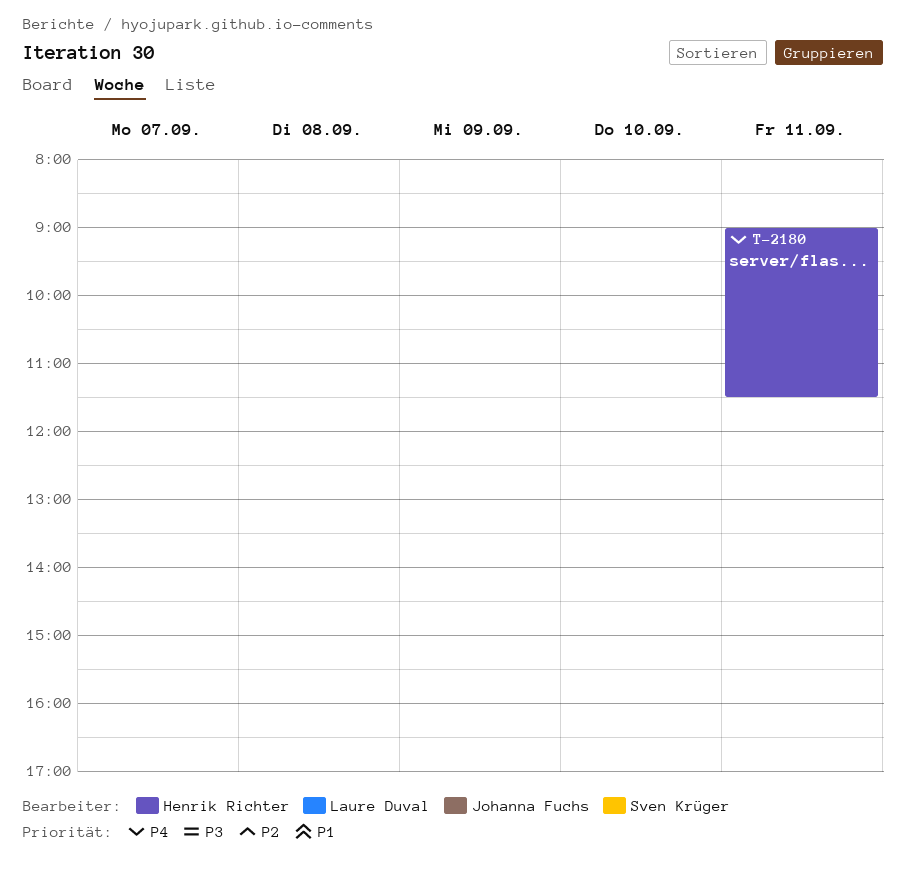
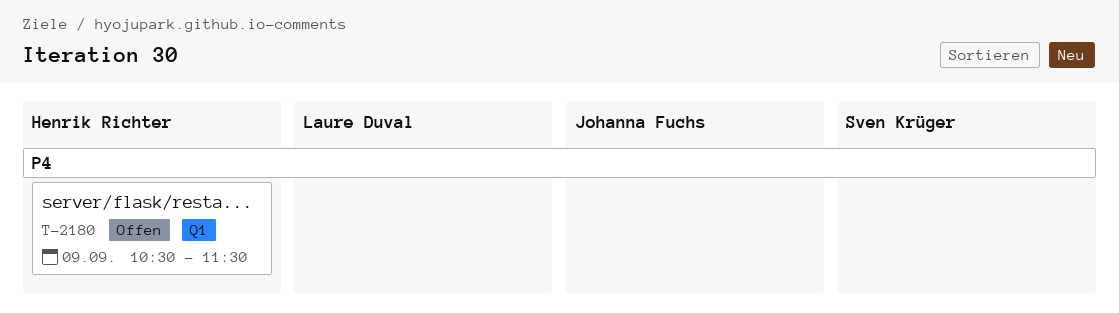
T-2180, day: Sep 11 -> Sep 9
T-2180, begins: 09:00 -> 10:30

